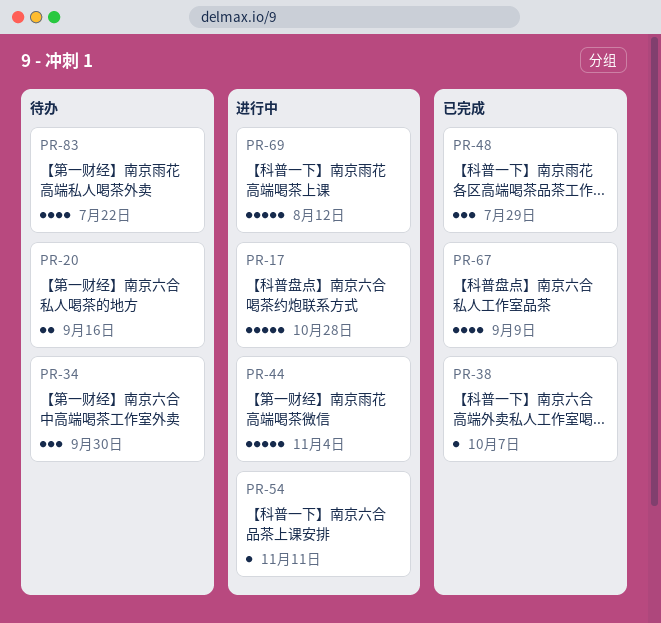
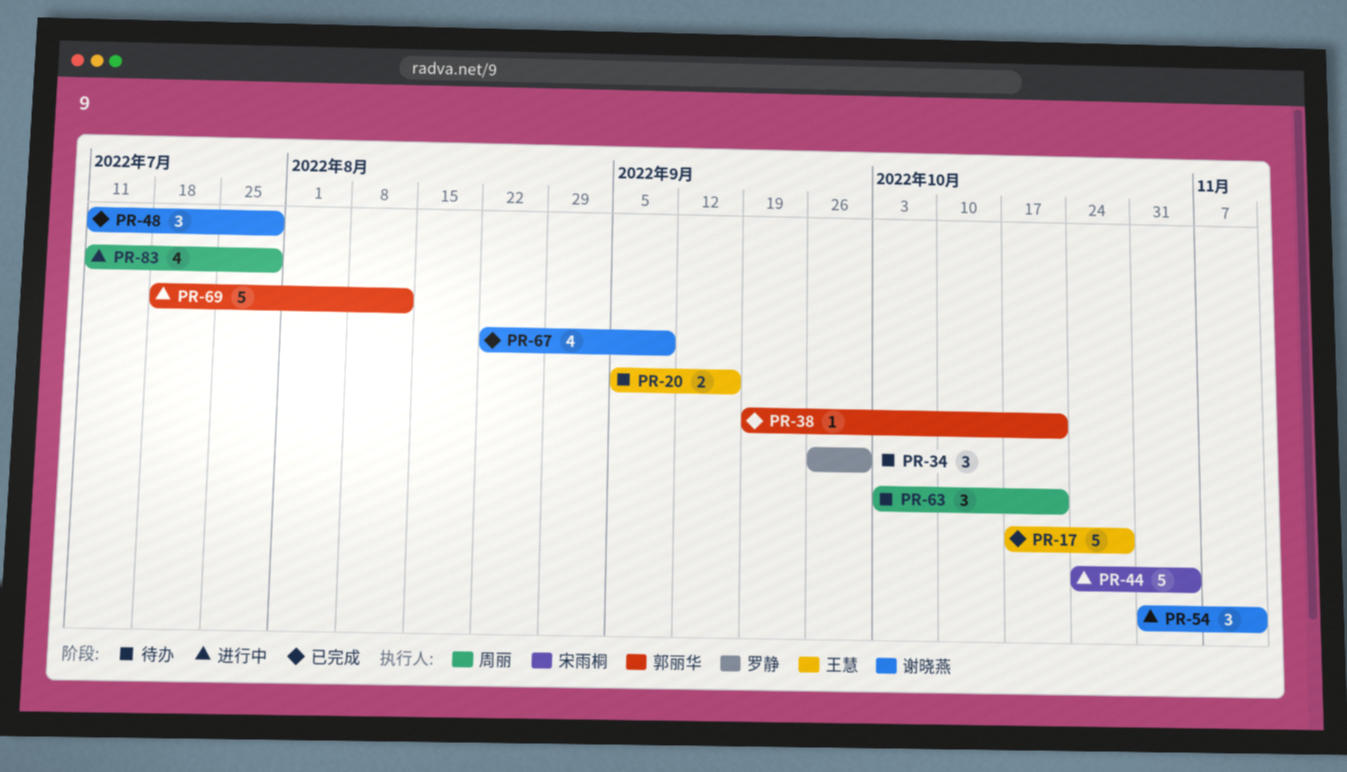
PR-17, status: 进行中 -> 已完成
PR-38, due: Oct 7 -> Oct 21
PR-54, estimate: 1 -> 3
PR-63: none -> present
PR-83, status: 待办 -> 进行中
PR-83, due: Jul 22 -> Jul 29

